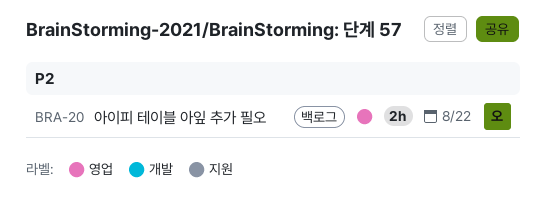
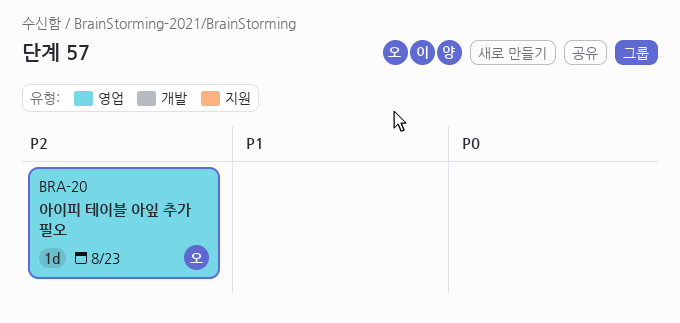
BRA-20, estimate: 2h -> 1d
BRA-20, due: Aug 22 -> Aug 23

